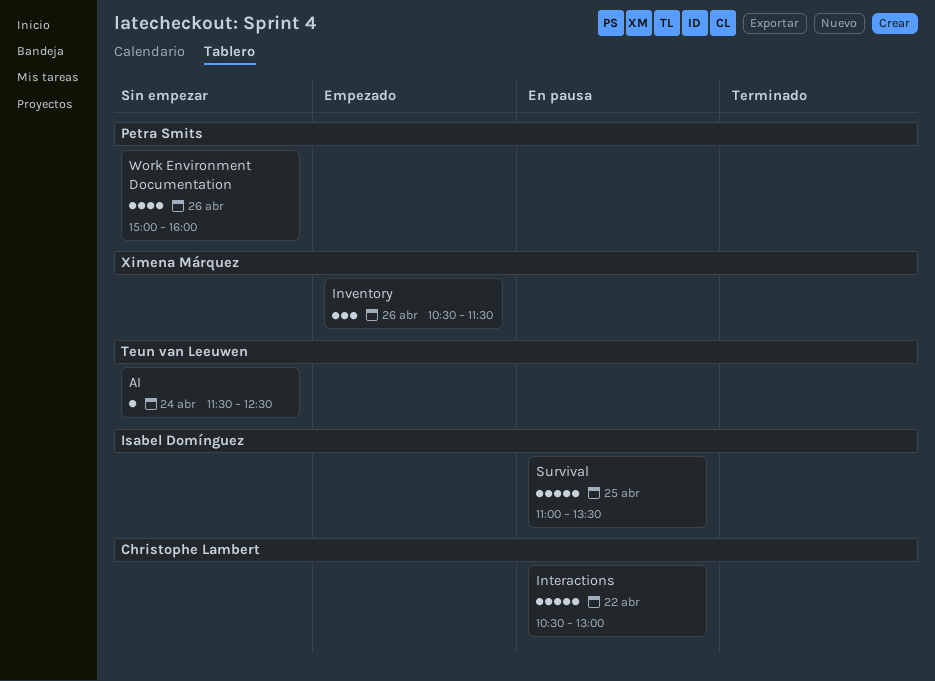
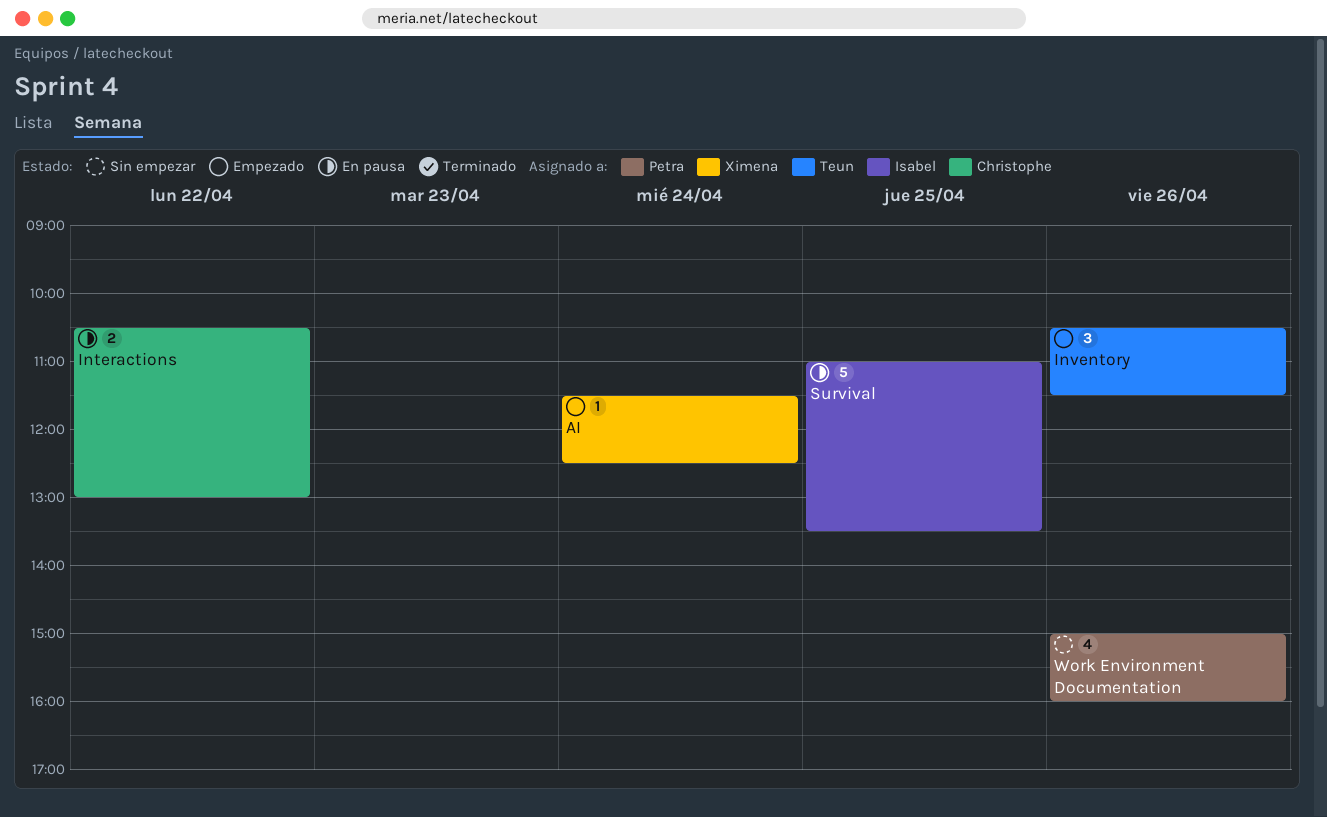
AI, status: Sin empezar -> Empezado
AI, owner: Teun van Leeuwen -> Ximena Márquez
Interactions, estimate: 5 -> 2
Inventory, owner: Ximena Márquez -> Teun van Leeuwen

